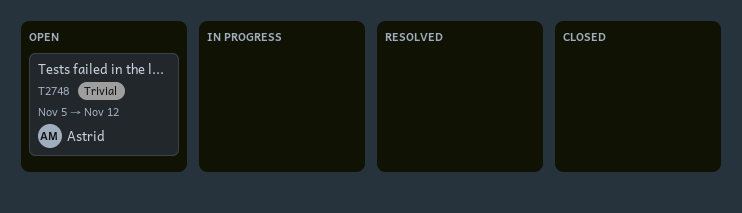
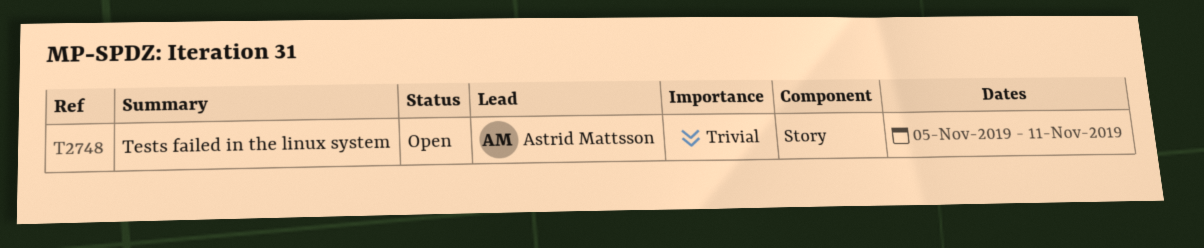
T2748, due: Nov 12 -> Nov 11

